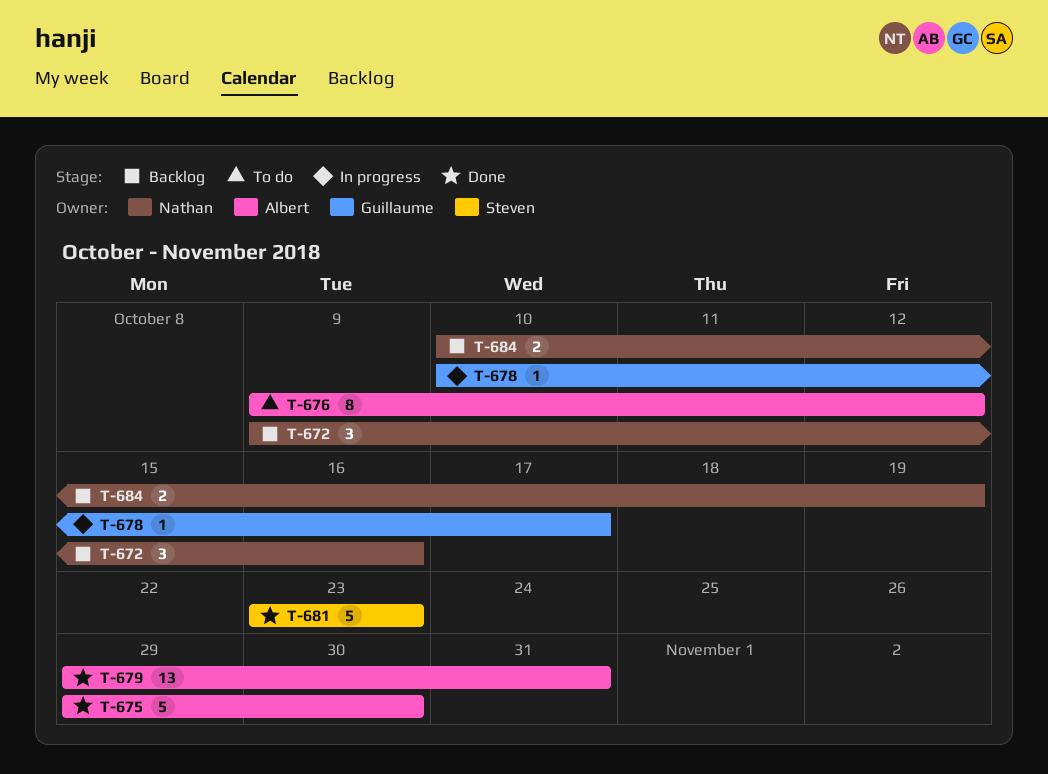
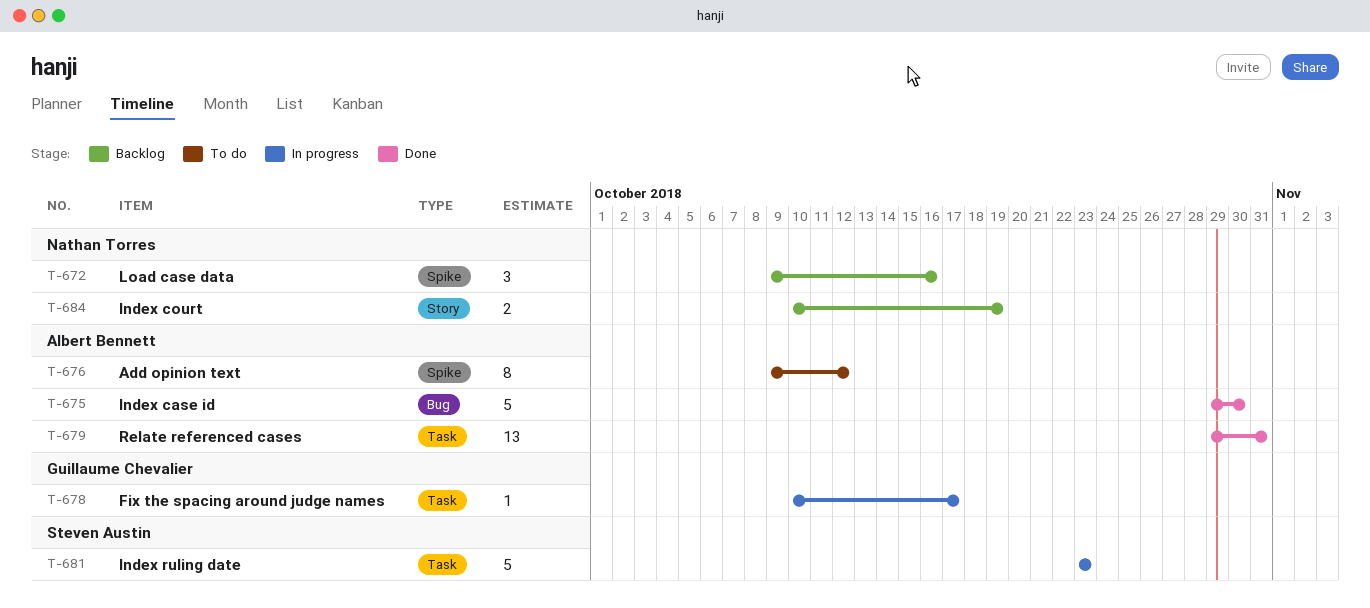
T-681, status: Done -> In progress

